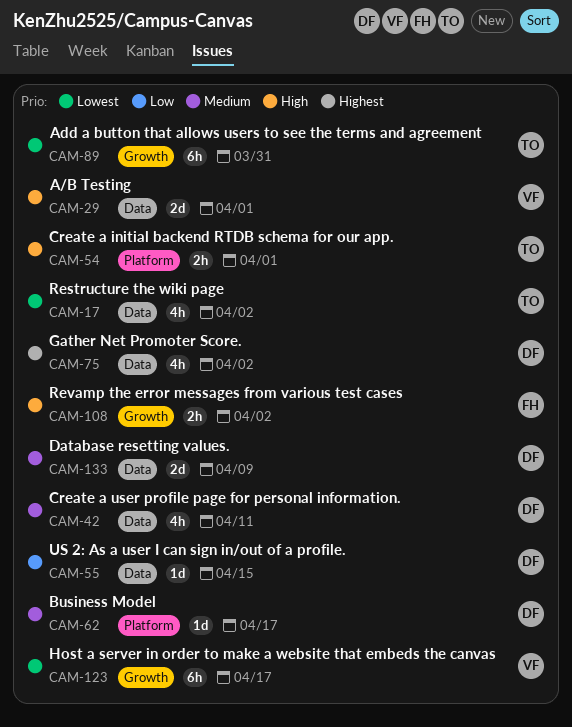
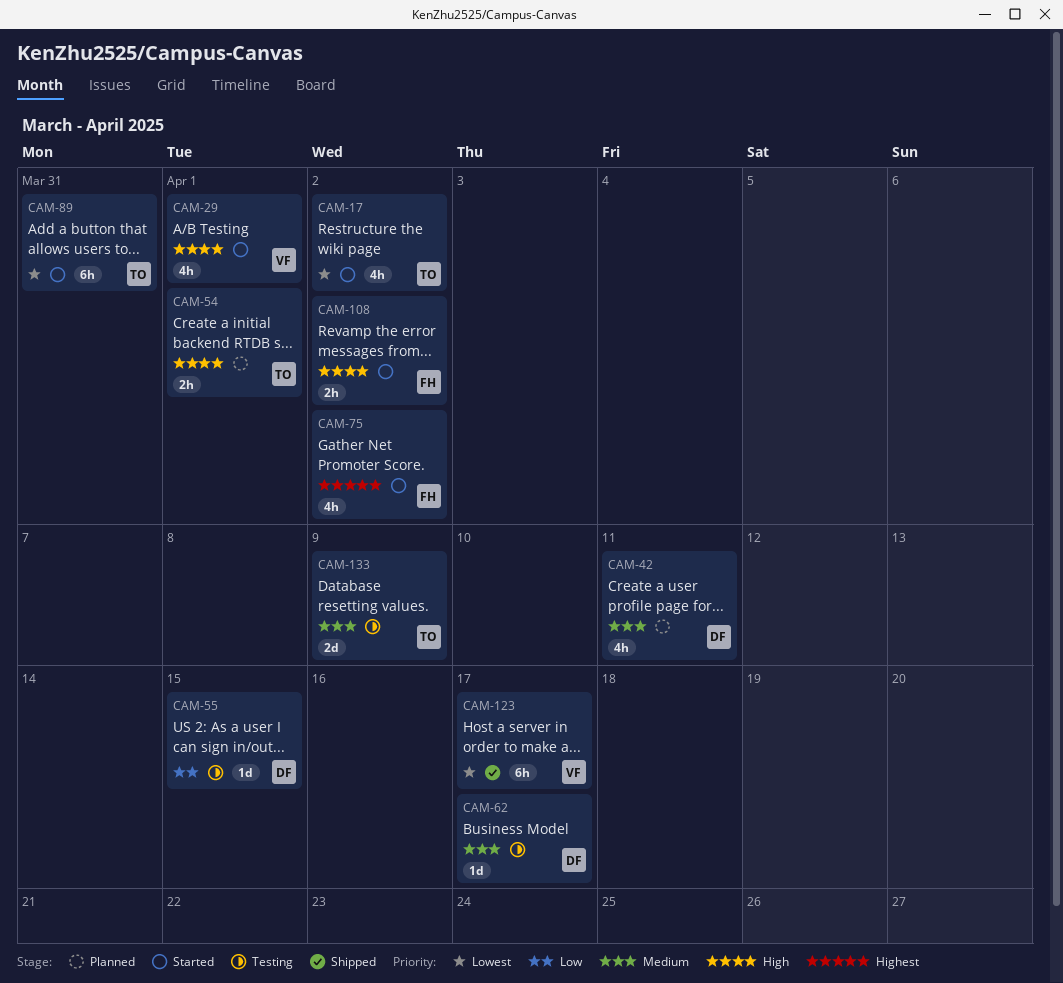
CAM-29, estimate: 2d -> 4h
CAM-75, owner: DF -> FH
CAM-133, owner: DF -> TO

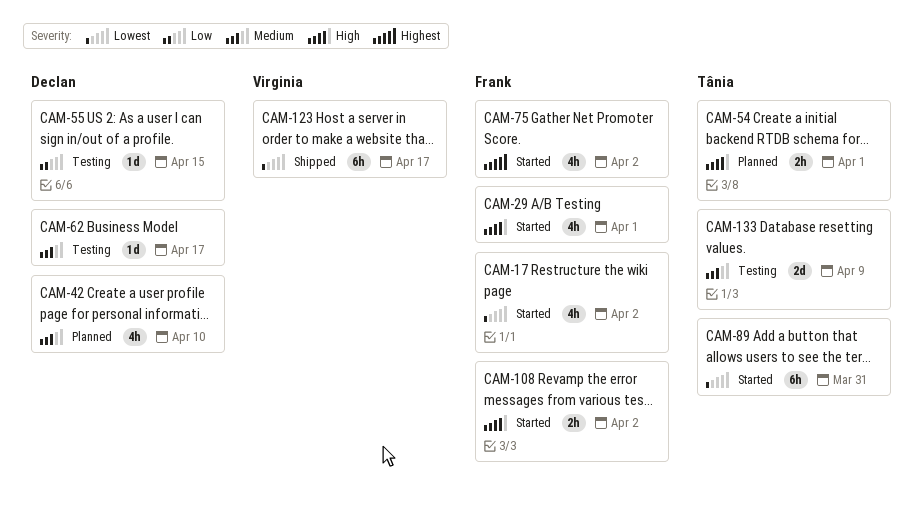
CAM-17, owner: Tânia -> Frank
CAM-29, owner: Virginia -> Frank
CAM-42, due: Apr 11 -> Apr 10

